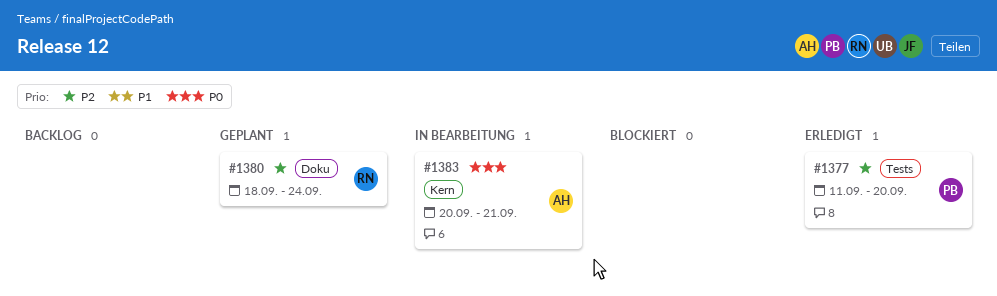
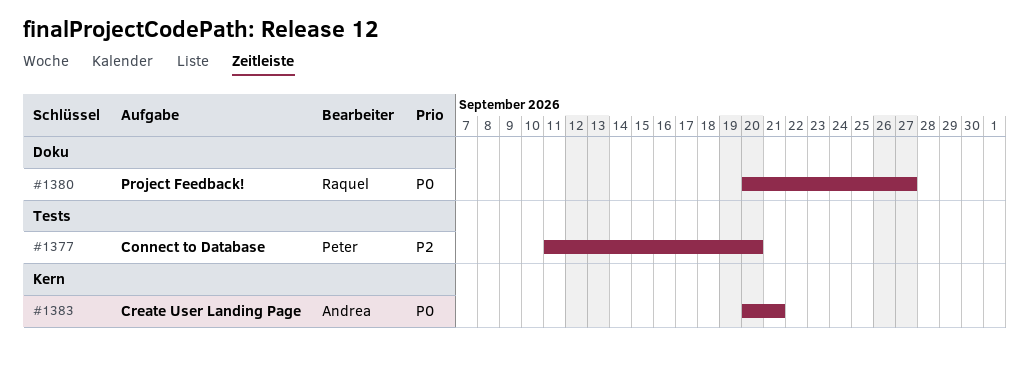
#1380, priority: P2 -> P0
#1380, start: Sep 18 -> Sep 20
#1380, due: Sep 24 -> Sep 27

